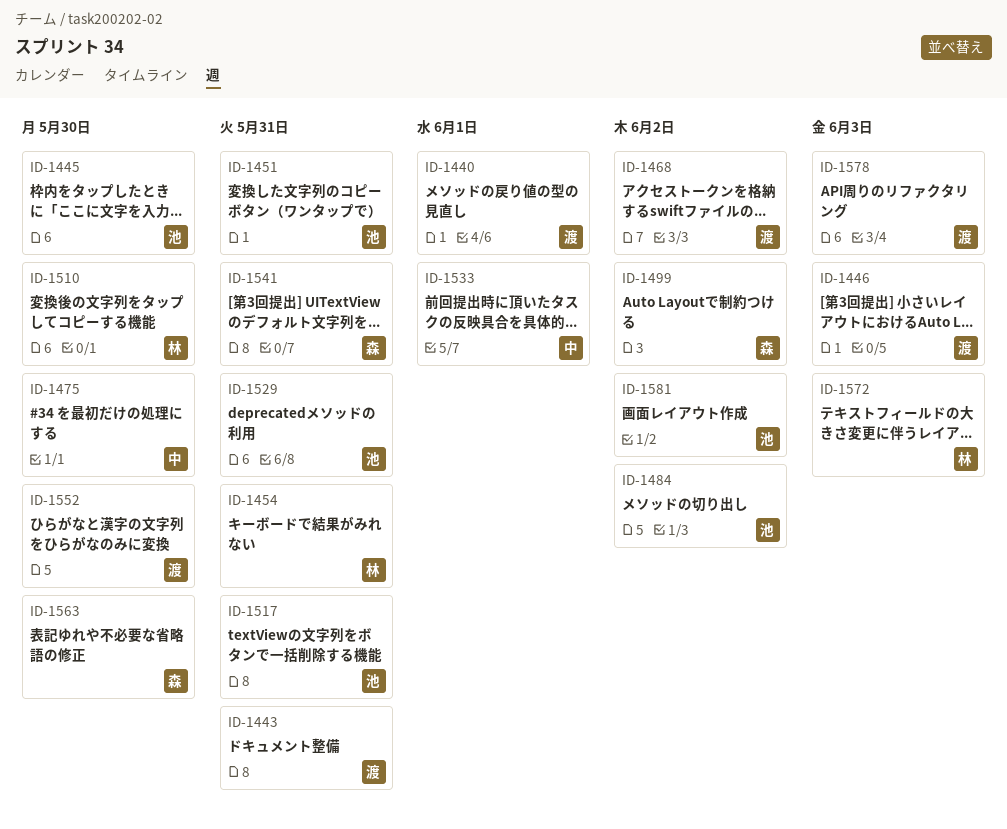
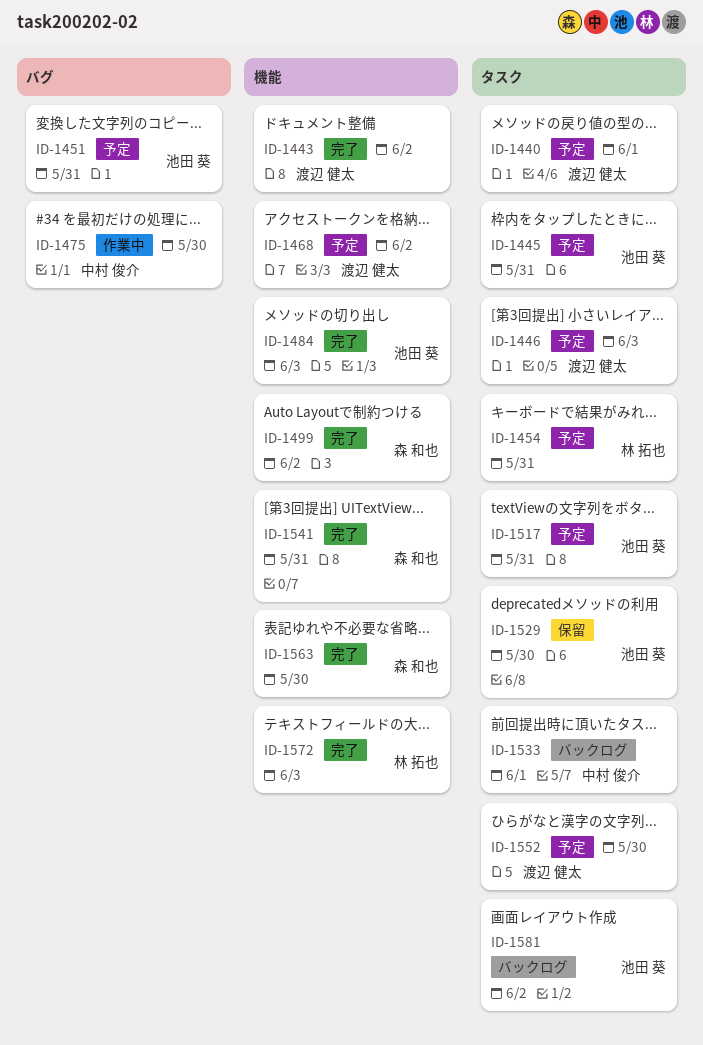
ID-1443, due: May 31 -> Jun 2
ID-1445, due: May 30 -> May 31
ID-1484, due: Jun 2 -> Jun 3
ID-1510: present -> none
ID-1529, due: May 31 -> May 30
ID-1578: present -> none

